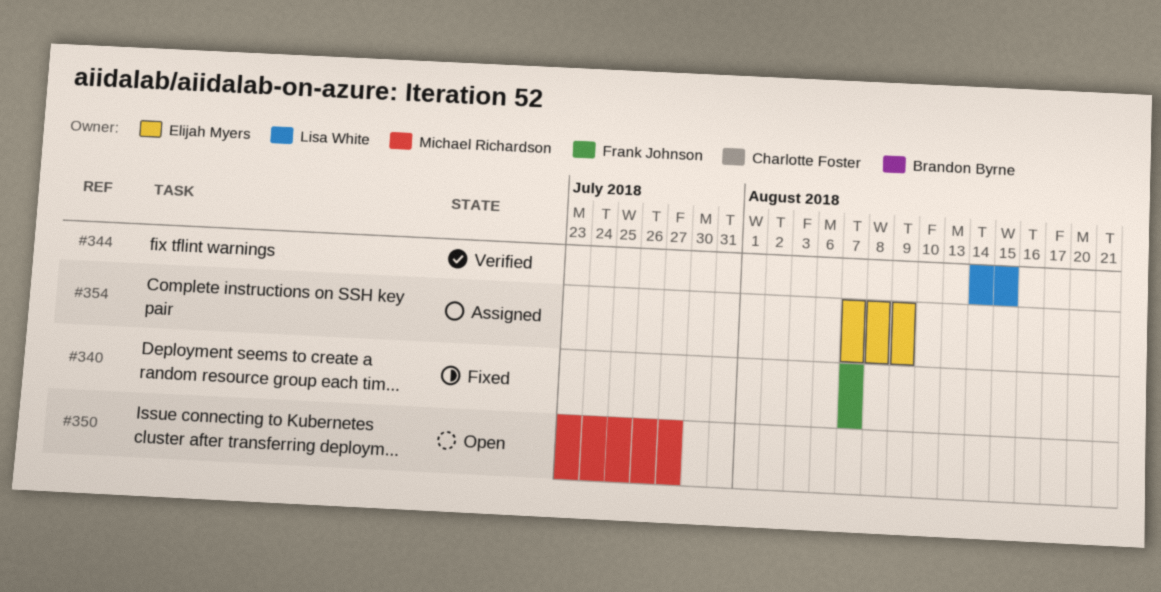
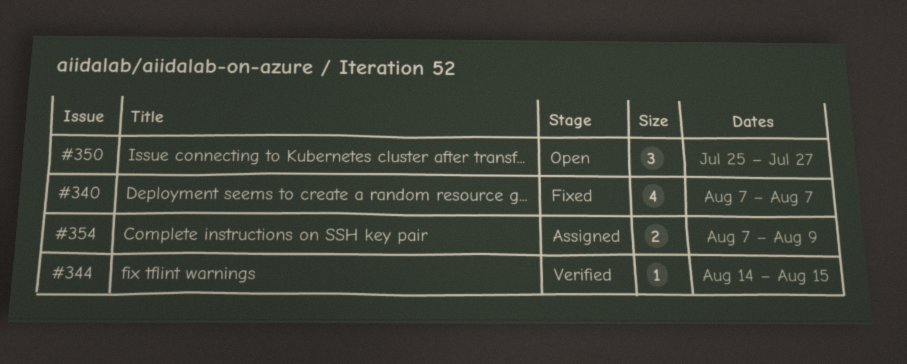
#350, start: Jul 23 -> Jul 25

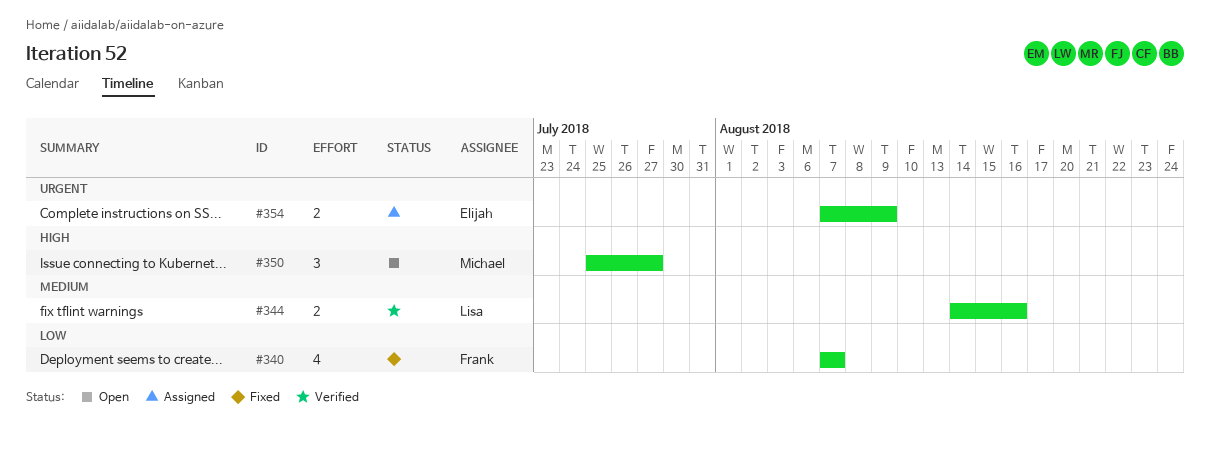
#344, estimate: 1 -> 2
#344, due: Aug 15 -> Aug 16

